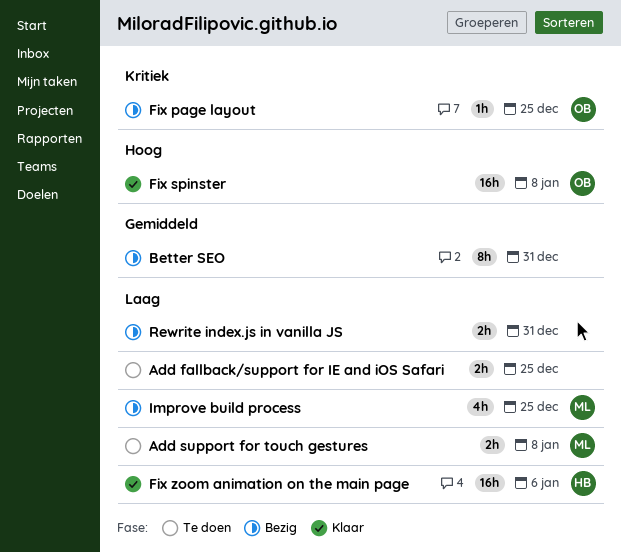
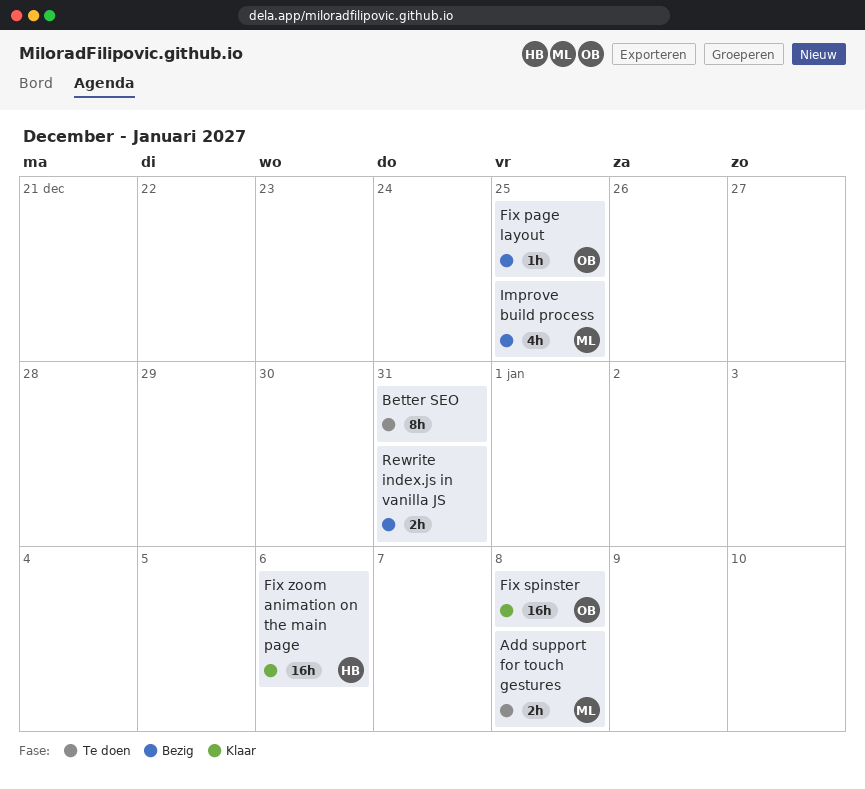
Add fallback/support for IE and iOS Safari: present -> none
Better SEO, status: Bezig -> Te doen

